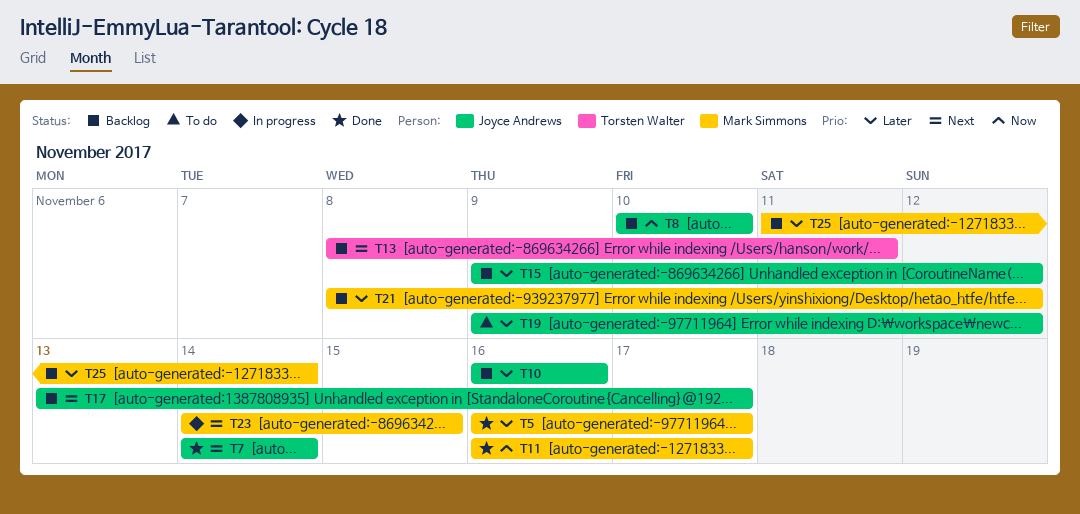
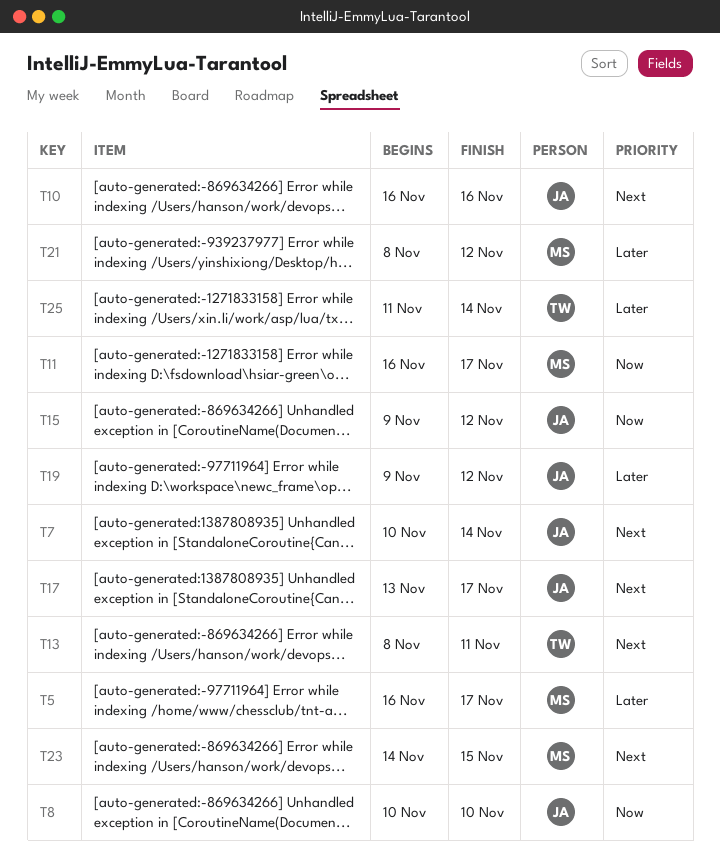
T7, start: Nov 14 -> Nov 10
T10, priority: Later -> Next
T15, priority: Later -> Now
T25, owner: Mark Simmons -> Torsten Walter

